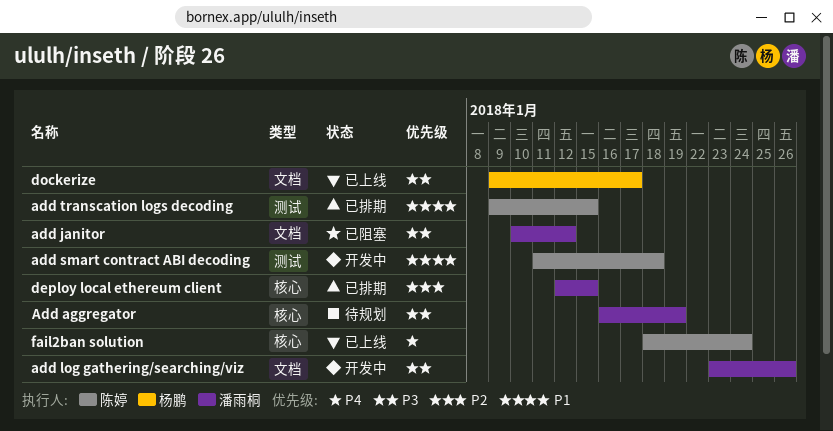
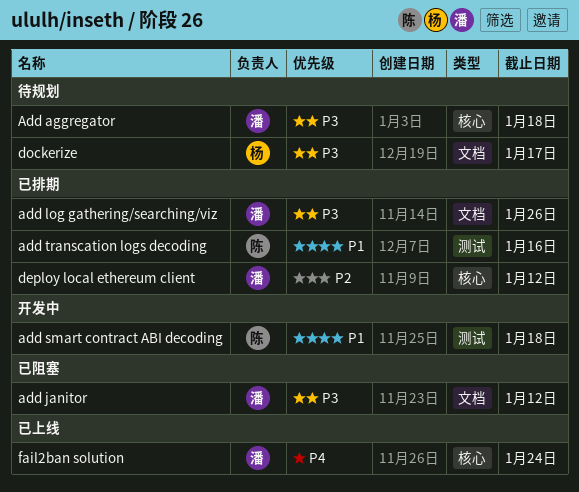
Add aggregator, due: Jan 19 -> Jan 18
add log gathering/searching/viz, status: 开发中 -> 已排期
add transcation logs decoding, due: Jan 15 -> Jan 16
deploy local ethereum client, due: Jan 15 -> Jan 12
dockerize, status: 已上线 -> 待规划
fail2ban solution, owner: 陈婷 -> 潘雨桐

